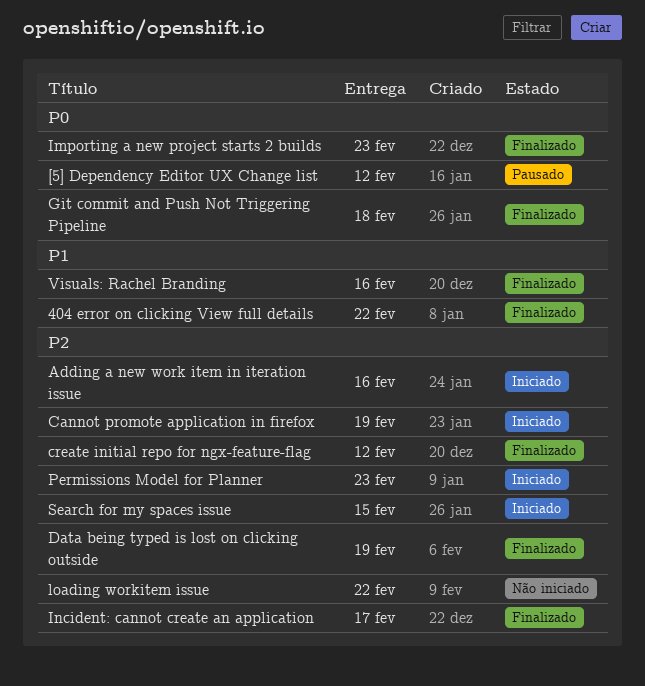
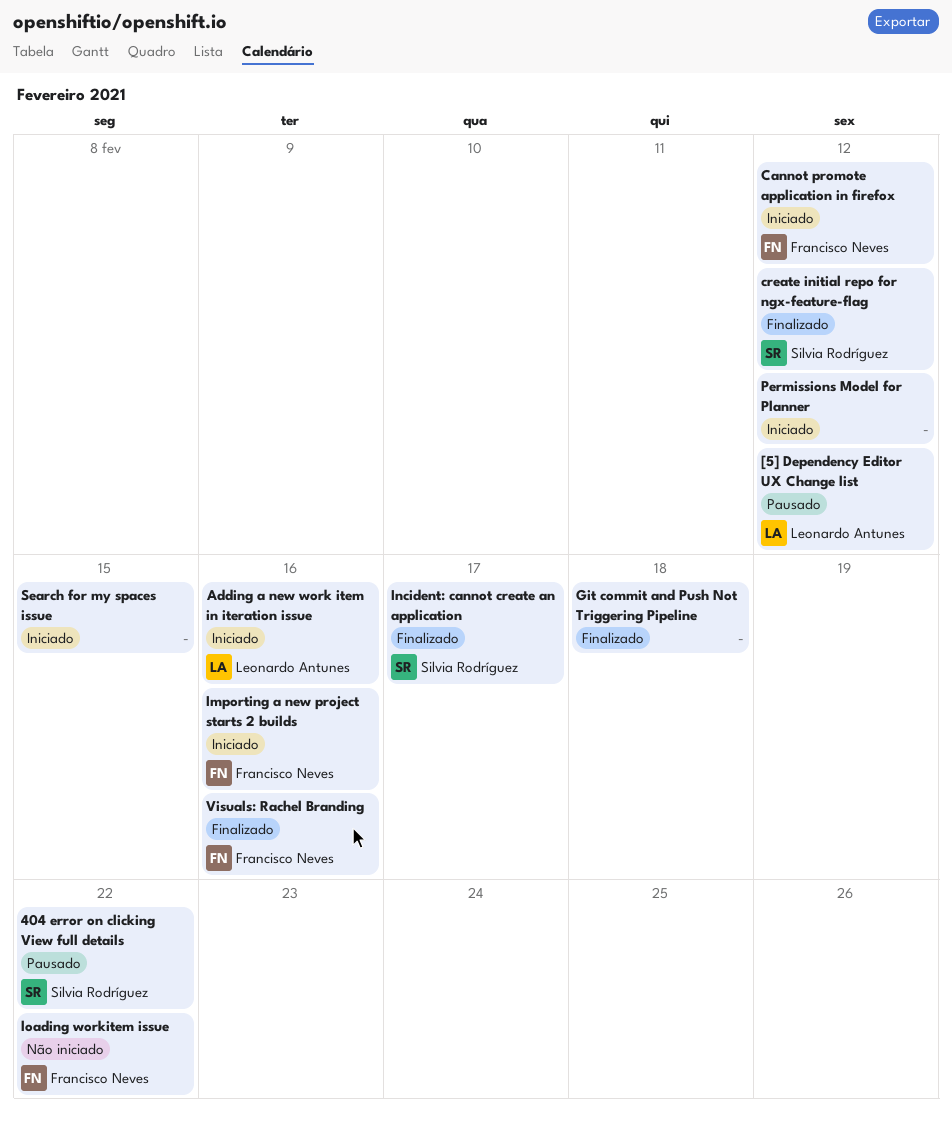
404 error on clicking View full details, status: Finalizado -> Pausado
Cannot promote application in firefox, due: Feb 19 -> Feb 12
Data being typed is lost on clicking outside: present -> none
Importing a new project starts 2 builds, status: Finalizado -> Iniciado
Importing a new project starts 2 builds, due: Feb 23 -> Feb 16
Permissions Model for Planner, due: Feb 23 -> Feb 12

